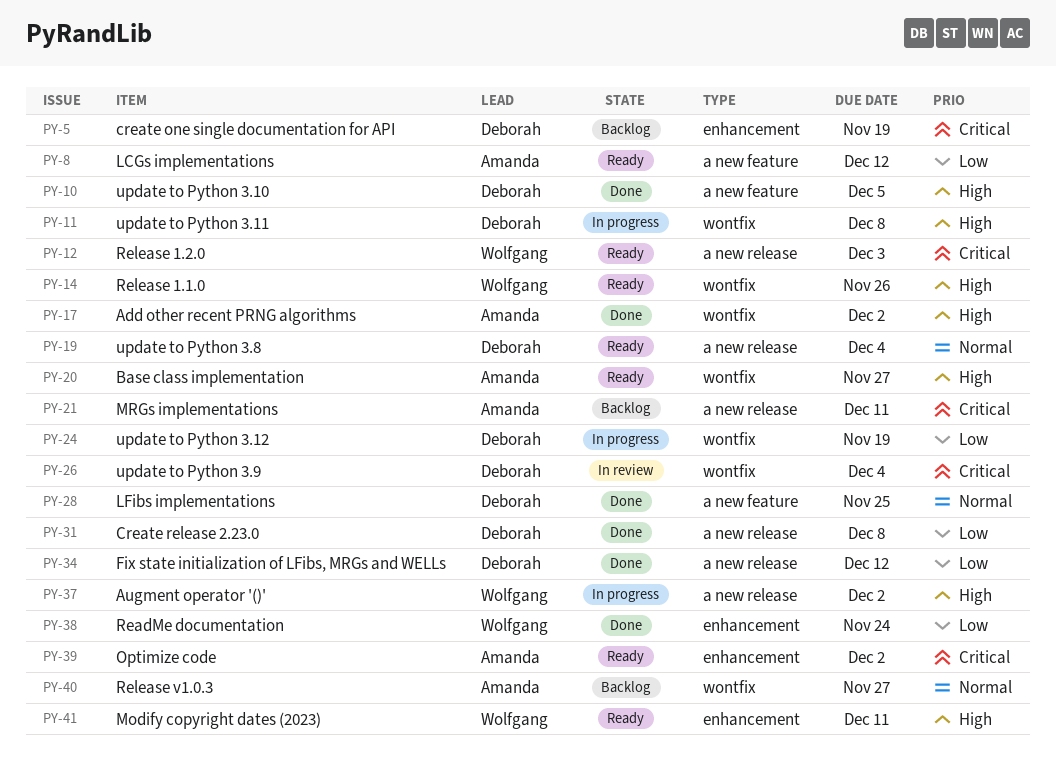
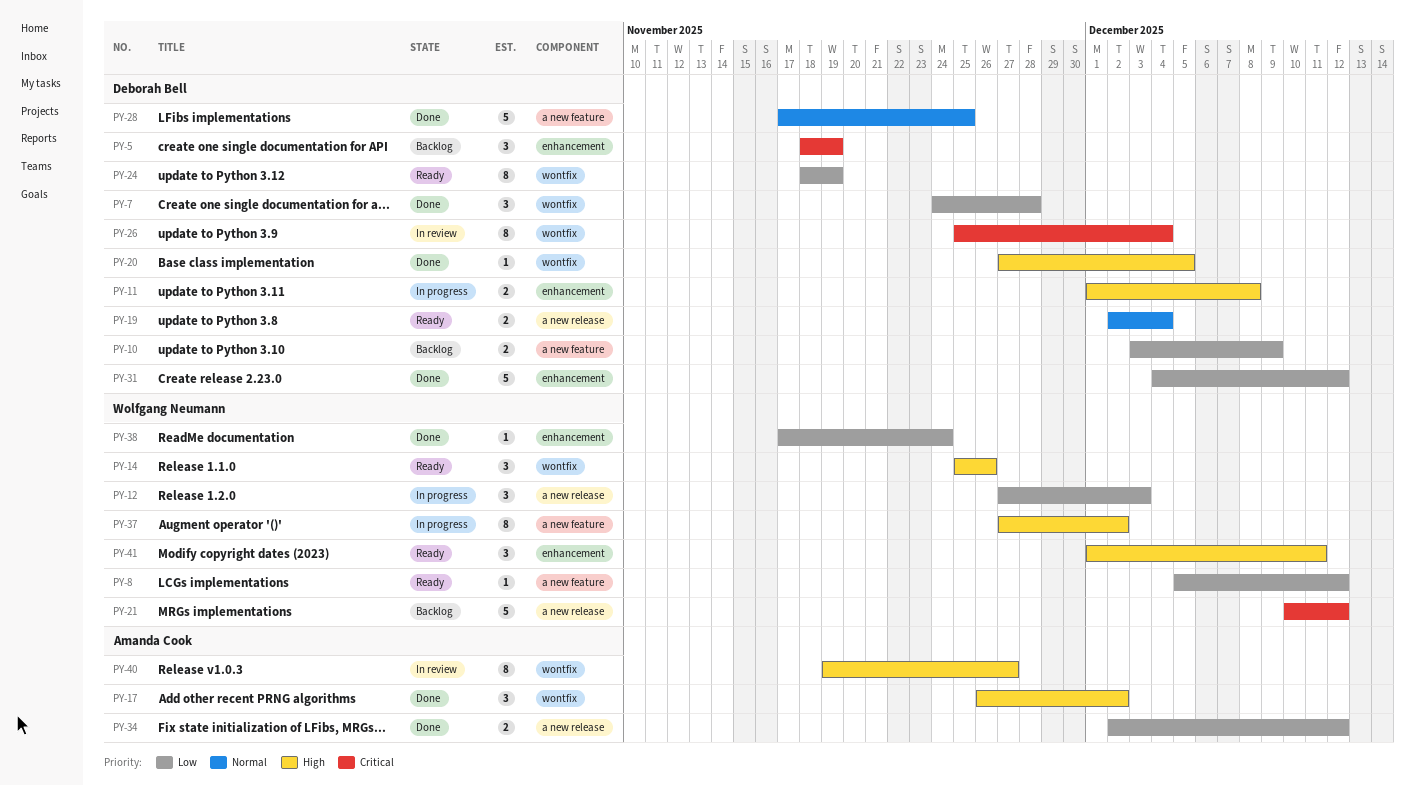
PY-7: none -> present
PY-8, owner: Amanda Cook -> Wolfgang Neumann
PY-10, status: Done -> Backlog
PY-10, priority: High -> Low
PY-10, due: Dec 5 -> Dec 9
PY-11, label: wontfix -> enhancement
PY-12, status: Ready -> In progress
PY-12, priority: Critical -> Low
PY-20, status: Ready -> Done
PY-20, owner: Amanda Cook -> Deborah Bell
PY-20, due: Nov 27 -> Dec 5
PY-21, owner: Amanda Cook -> Wolfgang Neumann
PY-21, due: Dec 11 -> Dec 12
PY-24, status: In progress -> Ready
PY-31, label: a new release -> enhancement
PY-31, due: Dec 8 -> Dec 12
PY-34, owner: Deborah Bell -> Amanda Cook
PY-37, label: a new release -> a new feature
PY-39: present -> none
PY-40, status: Backlog -> In review
PY-40, priority: Normal -> High

